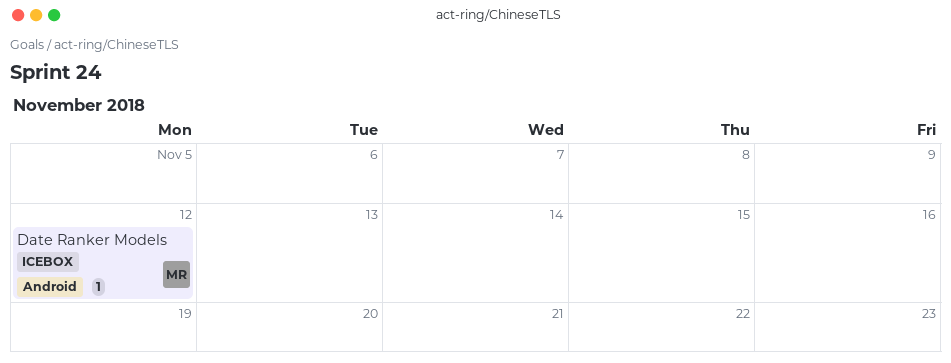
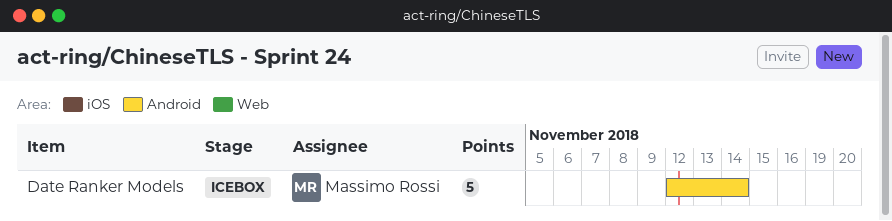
Date Ranker Models, estimate: 1 -> 5
Date Ranker Models, due: Nov 12 -> Nov 14

